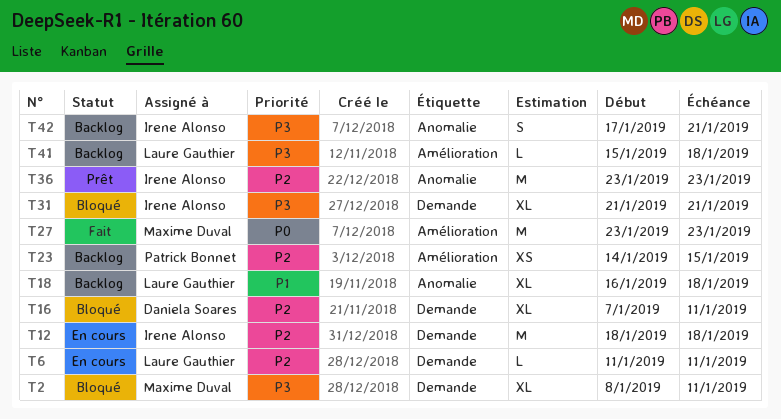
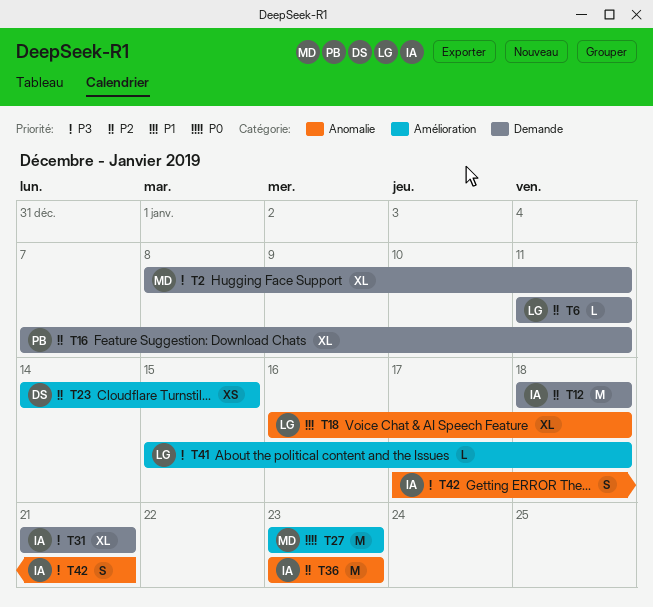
T16, owner: Daniela Soares -> Patrick Bonnet
T23, owner: Patrick Bonnet -> Daniela Soares

